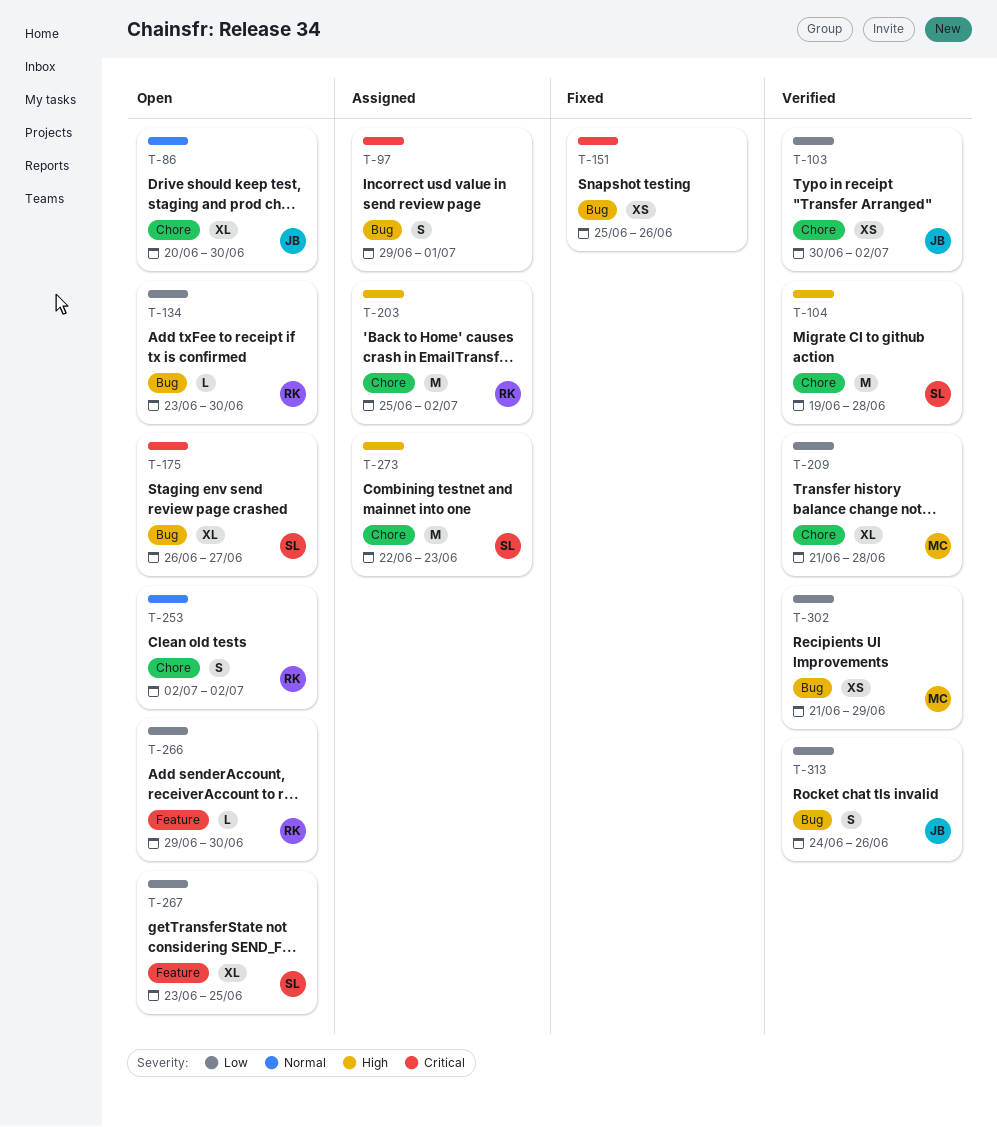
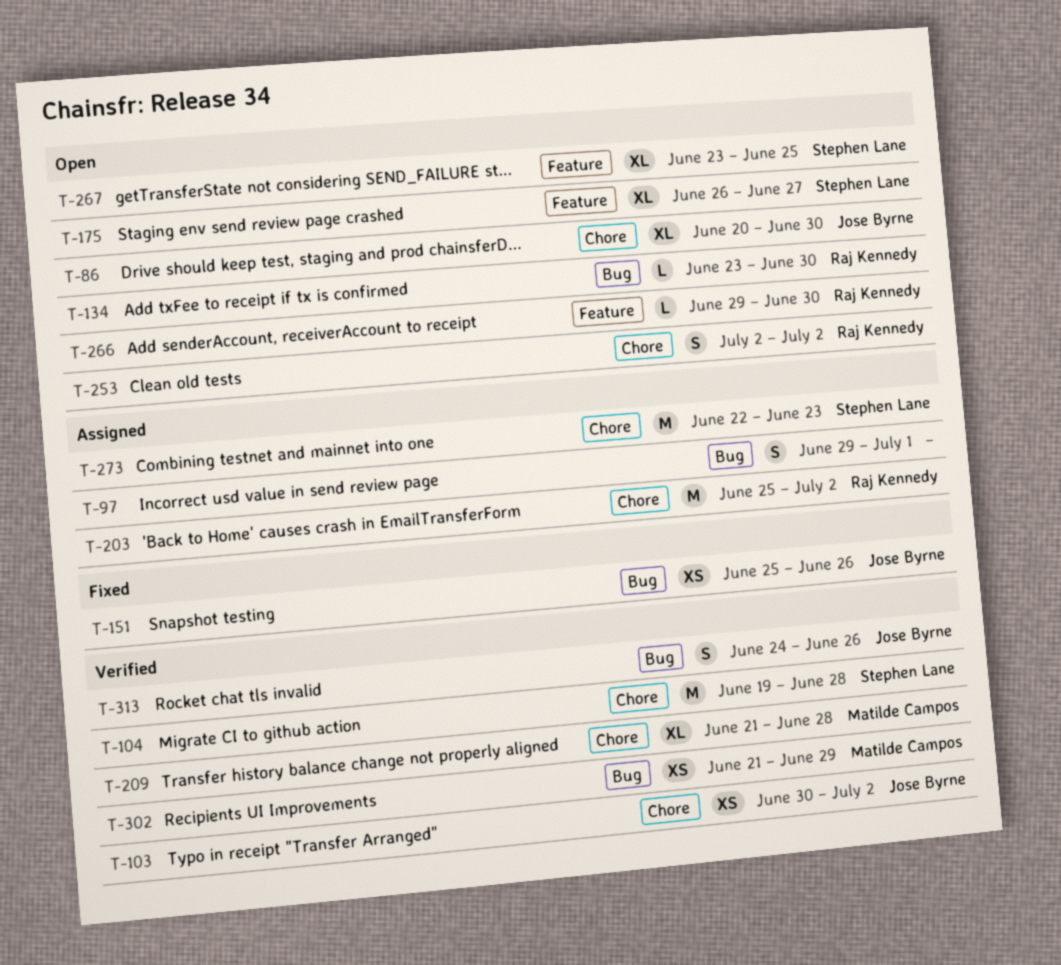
T-151, owner: none -> Jose Byrne
T-175, label: Bug -> Feature

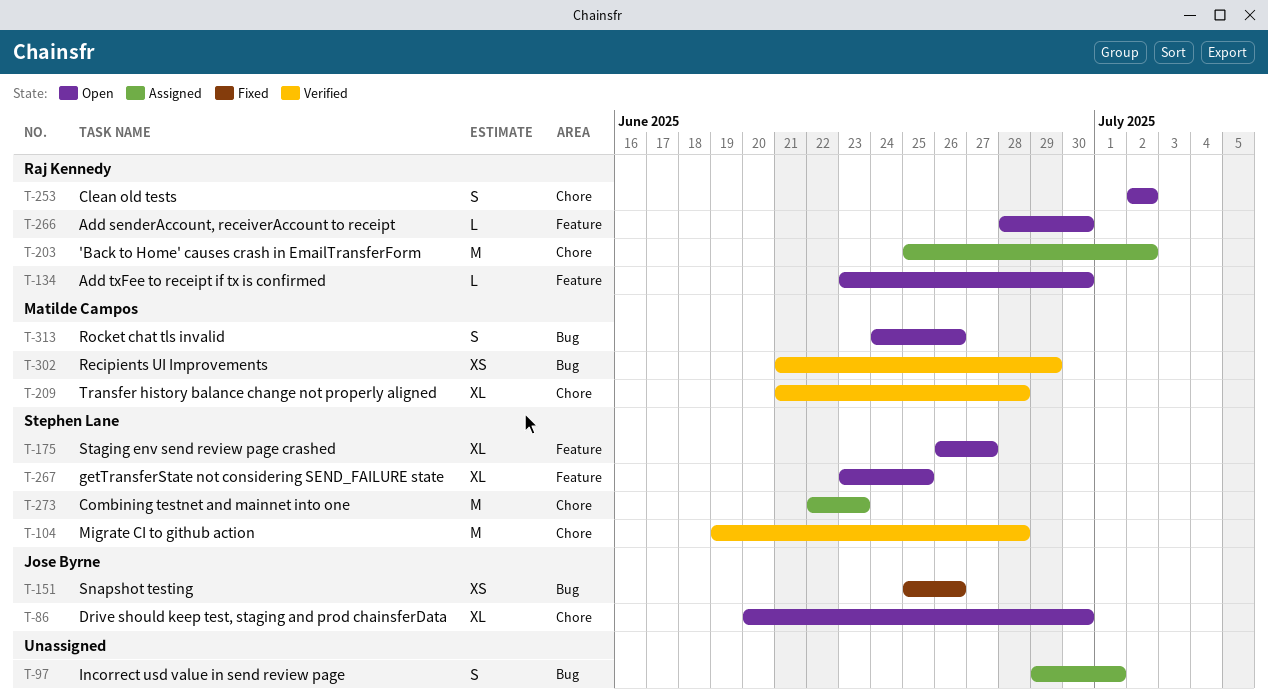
T-103: present -> none
T-134, label: Bug -> Feature
T-266, start: Jun 29 -> Jun 28
T-313, status: Verified -> Open
T-313, owner: Jose Byrne -> Matilde Campos

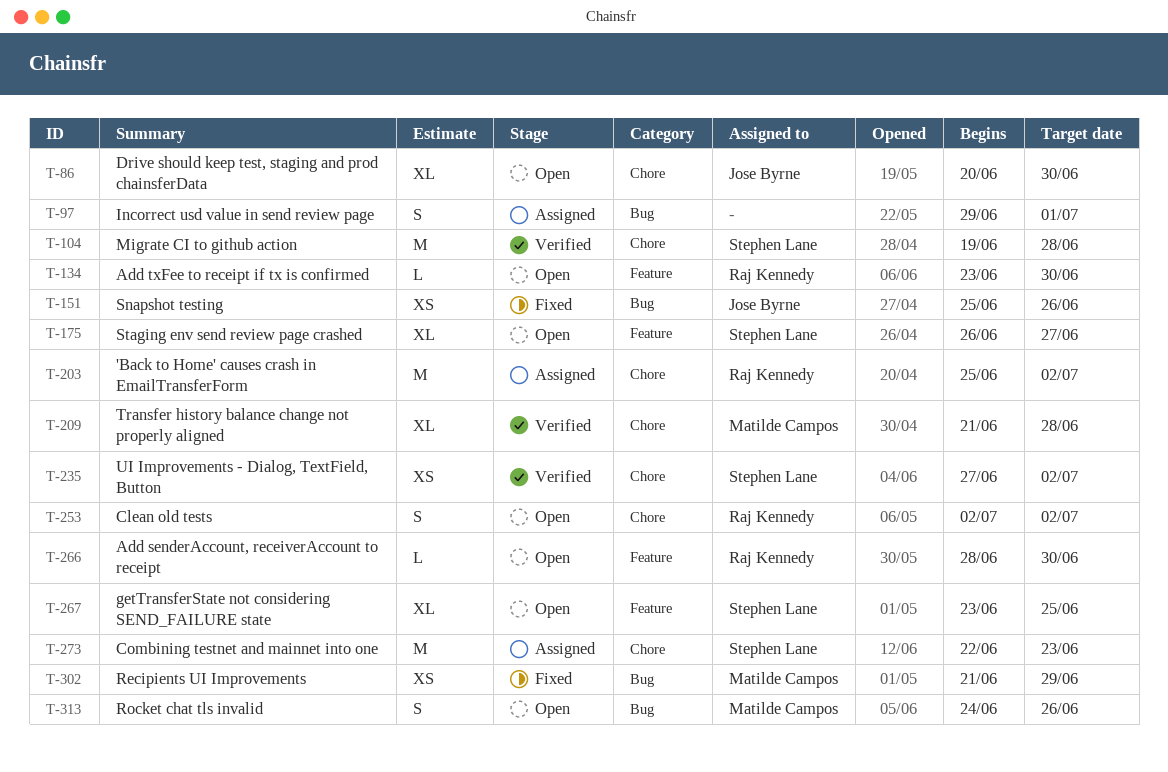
T-235: none -> present
T-302, status: Verified -> Fixed

